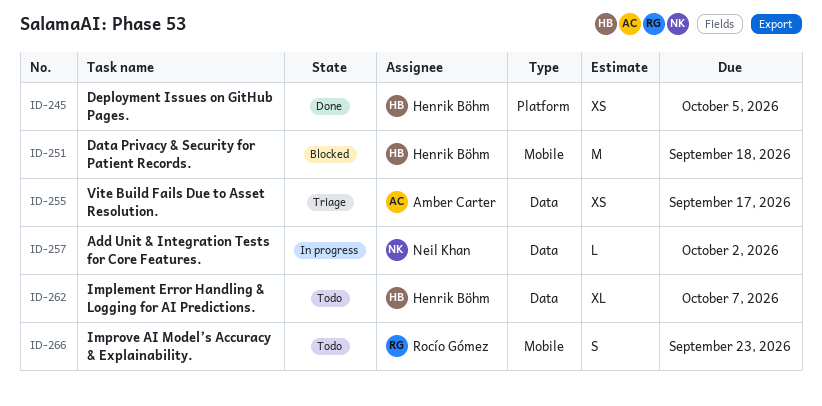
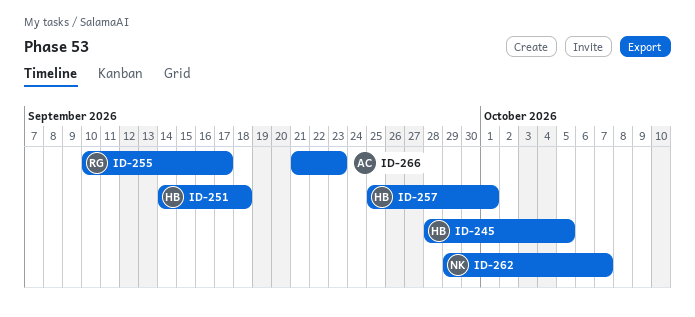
ID-255, owner: Amber Carter -> Rocío Gómez
ID-257, owner: Neil Khan -> Henrik Böhm
ID-257, due: Oct 2 -> Oct 1
ID-262, owner: Henrik Böhm -> Neil Khan
ID-266, owner: Rocío Gómez -> Amber Carter

